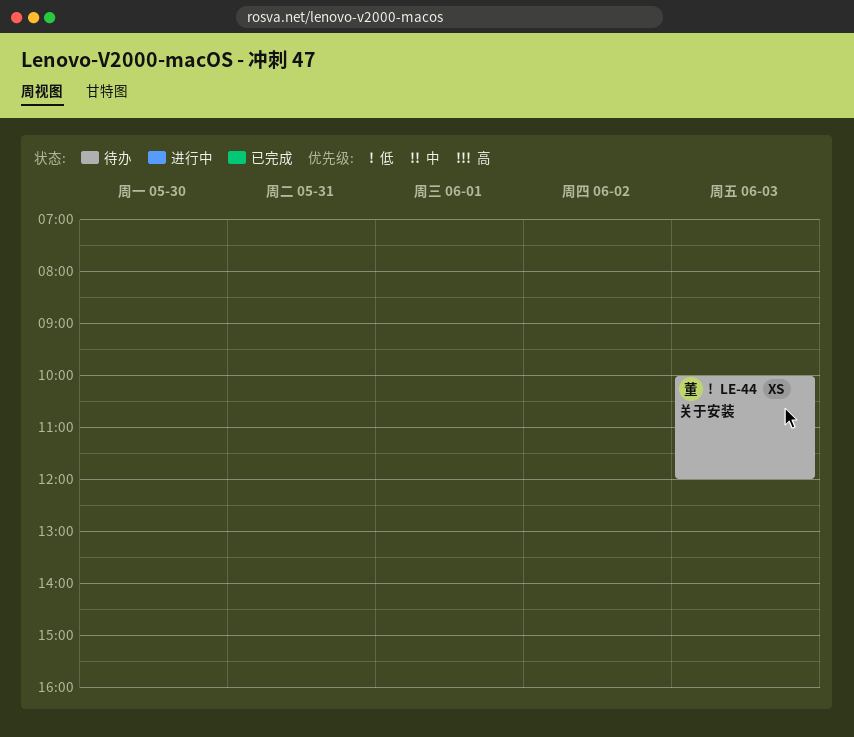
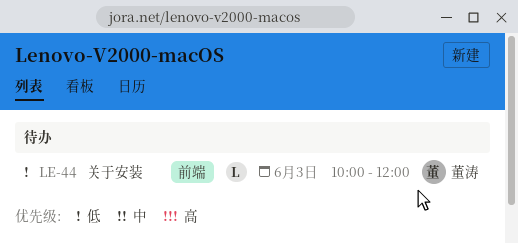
LE-44, estimate: XS -> L

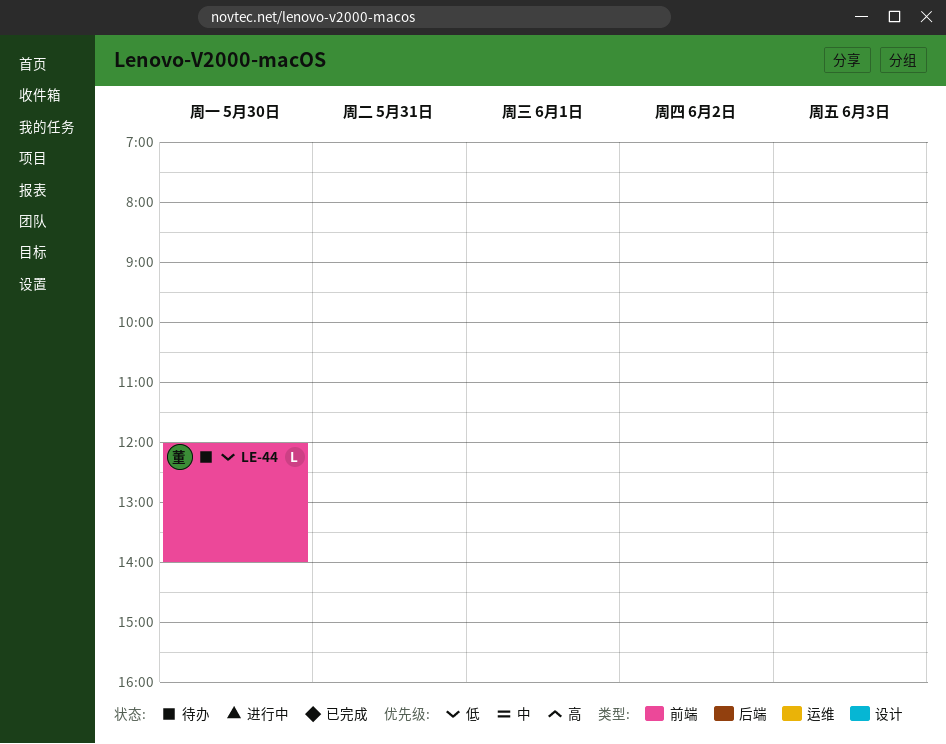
LE-44, day: Jun 3 -> May 30
LE-44, begins: 10:00 -> 12:00
LE-44, ends: 12:00 -> 14:00

